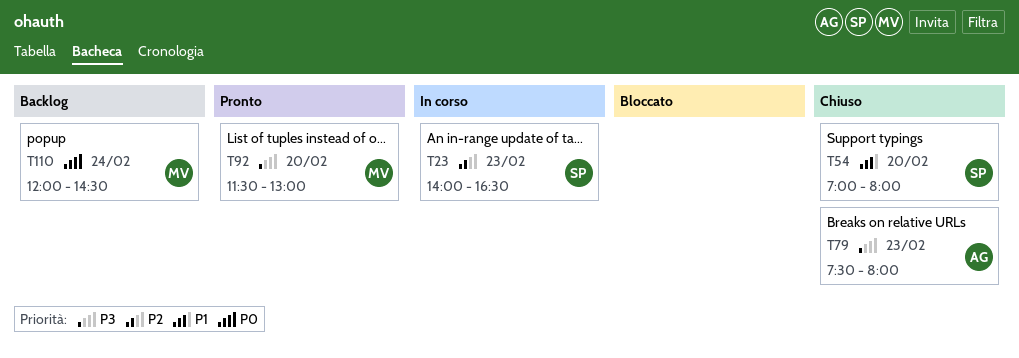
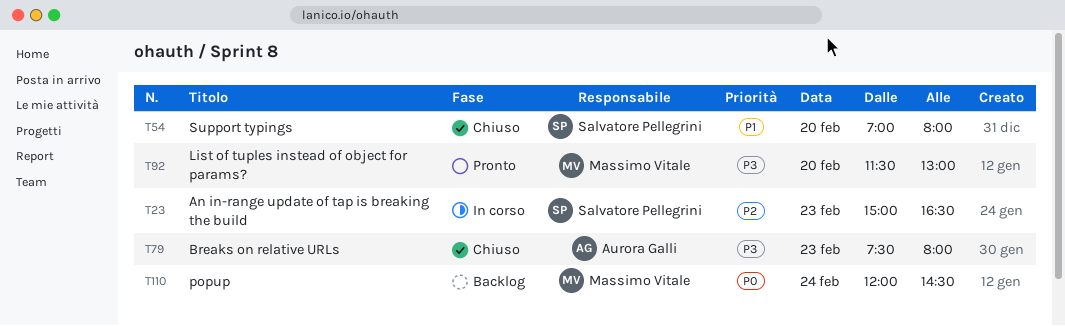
T23, begins: 14:00 -> 15:00

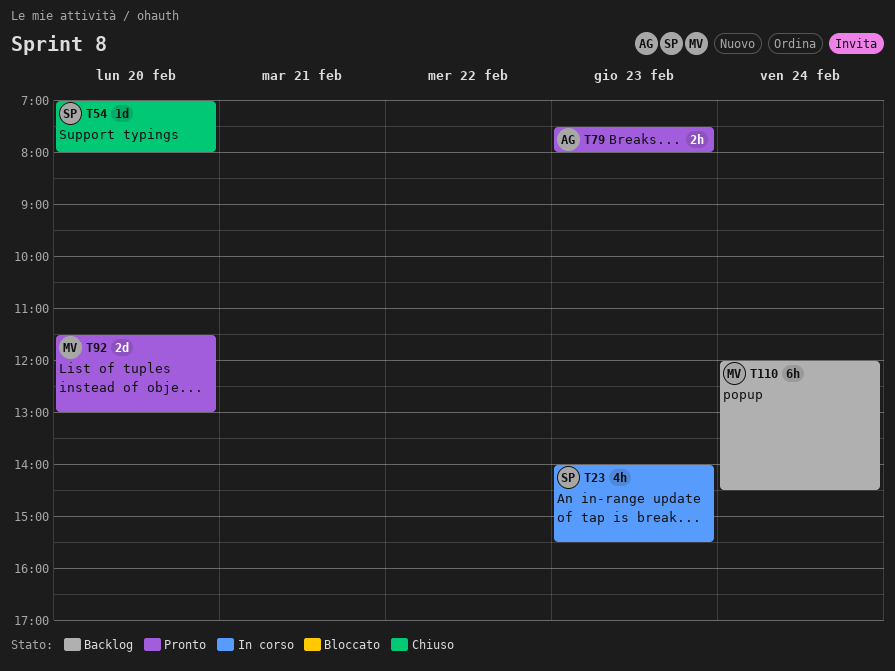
T23, begins: 15:00 -> 14:00
T23, ends: 16:30 -> 15:30
T79, status: Chiuso -> Pronto

